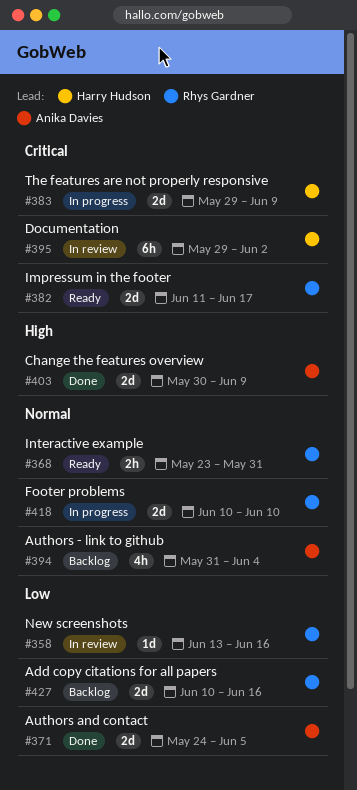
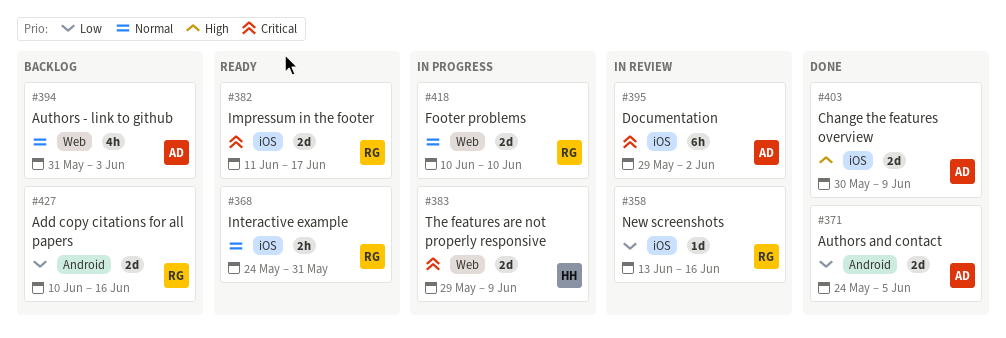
#368, start: May 23 -> May 24
#394, due: Jun 4 -> Jun 3
#395, owner: Harry Hudson -> Anika Davies

